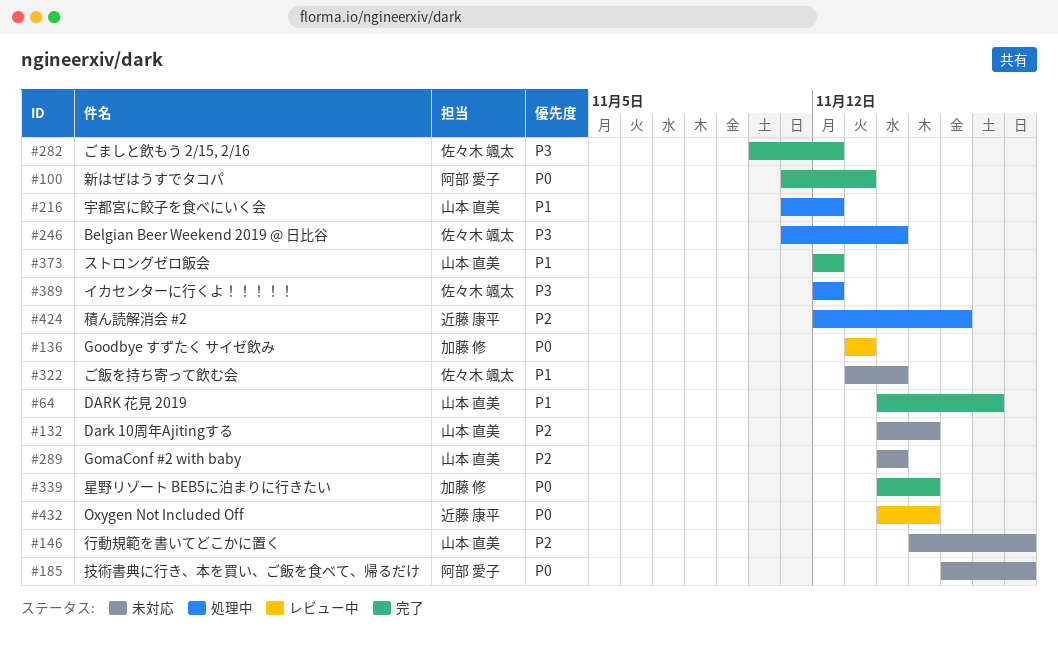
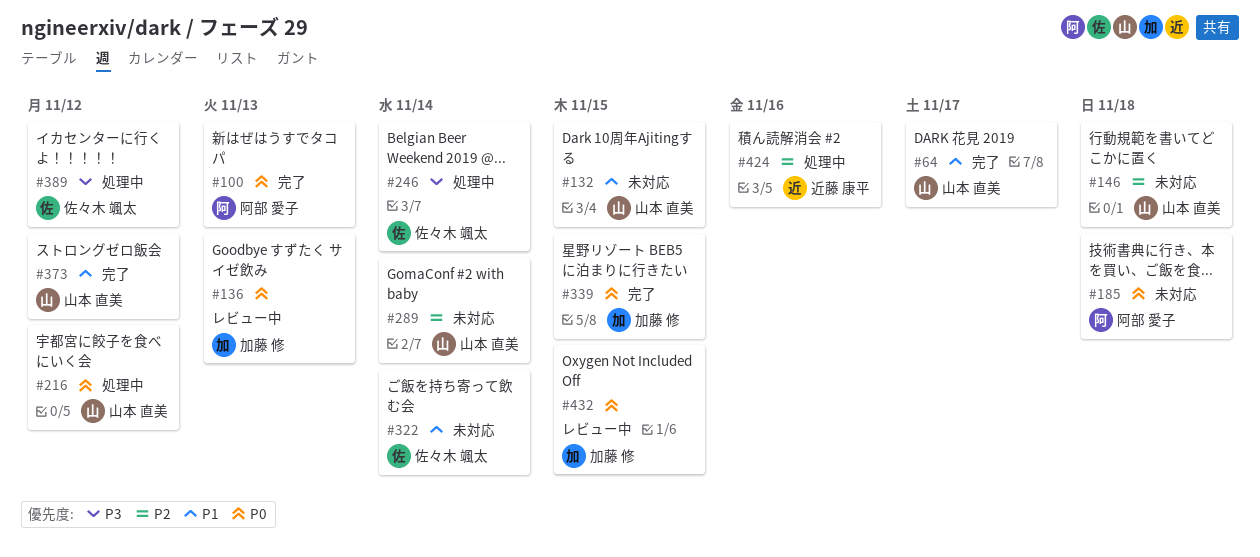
#132, priority: P2 -> P1
#216, priority: P1 -> P0
#282: present -> none
#432, owner: 近藤 康平 -> 加藤 修

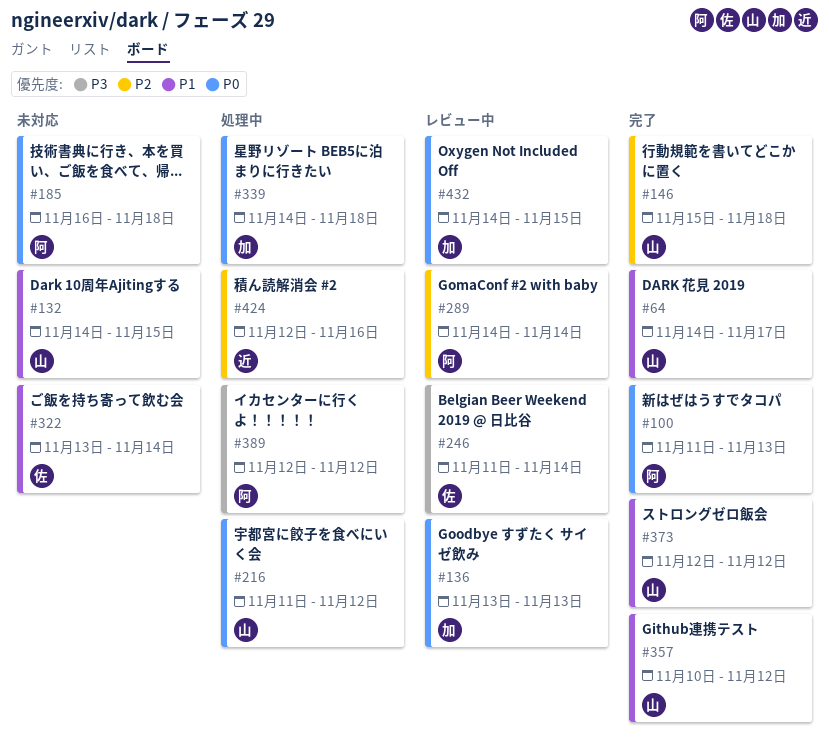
#146, status: 未対応 -> 完了
#246, status: 処理中 -> レビュー中
#289, status: 未対応 -> レビュー中
#289, owner: 山本 直美 -> 阿部 愛子
#339, status: 完了 -> 処理中
#339, due: Nov 15 -> Nov 18
#357: none -> present
#389, owner: 佐々木 颯太 -> 阿部 愛子

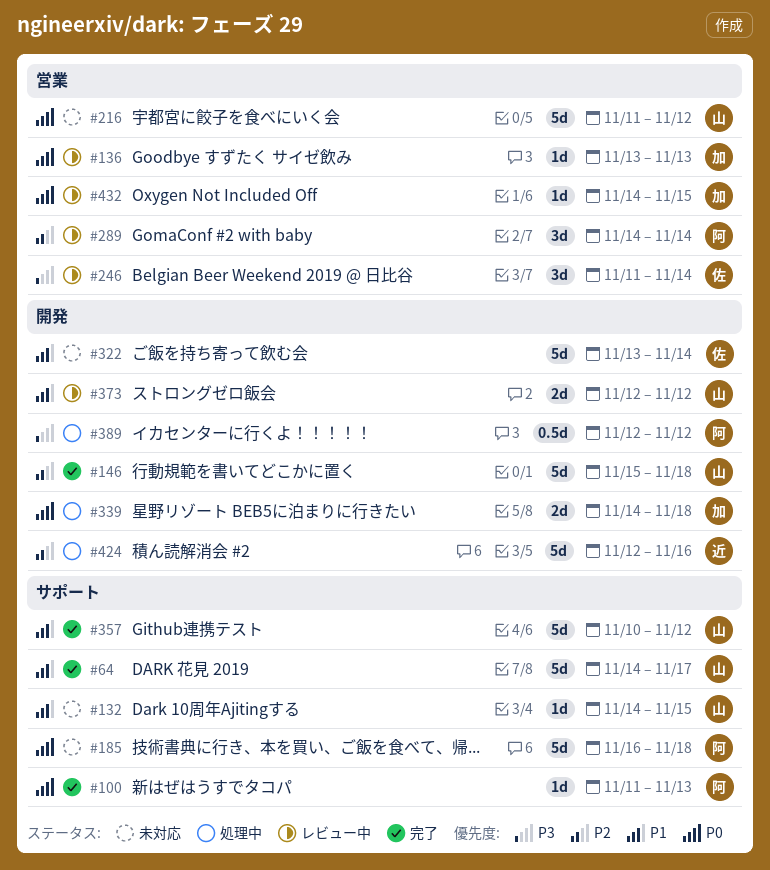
#216, status: 処理中 -> 未対応
#373, status: 完了 -> レビュー中

